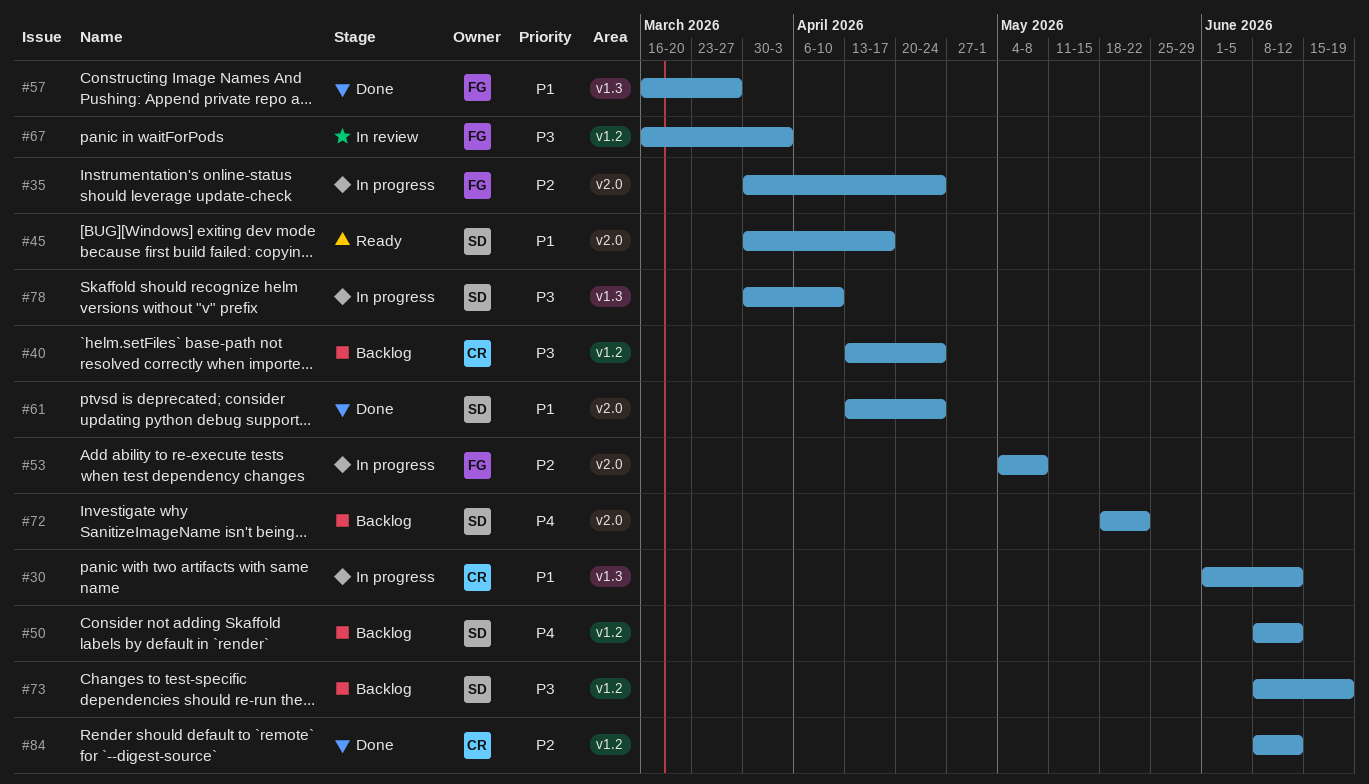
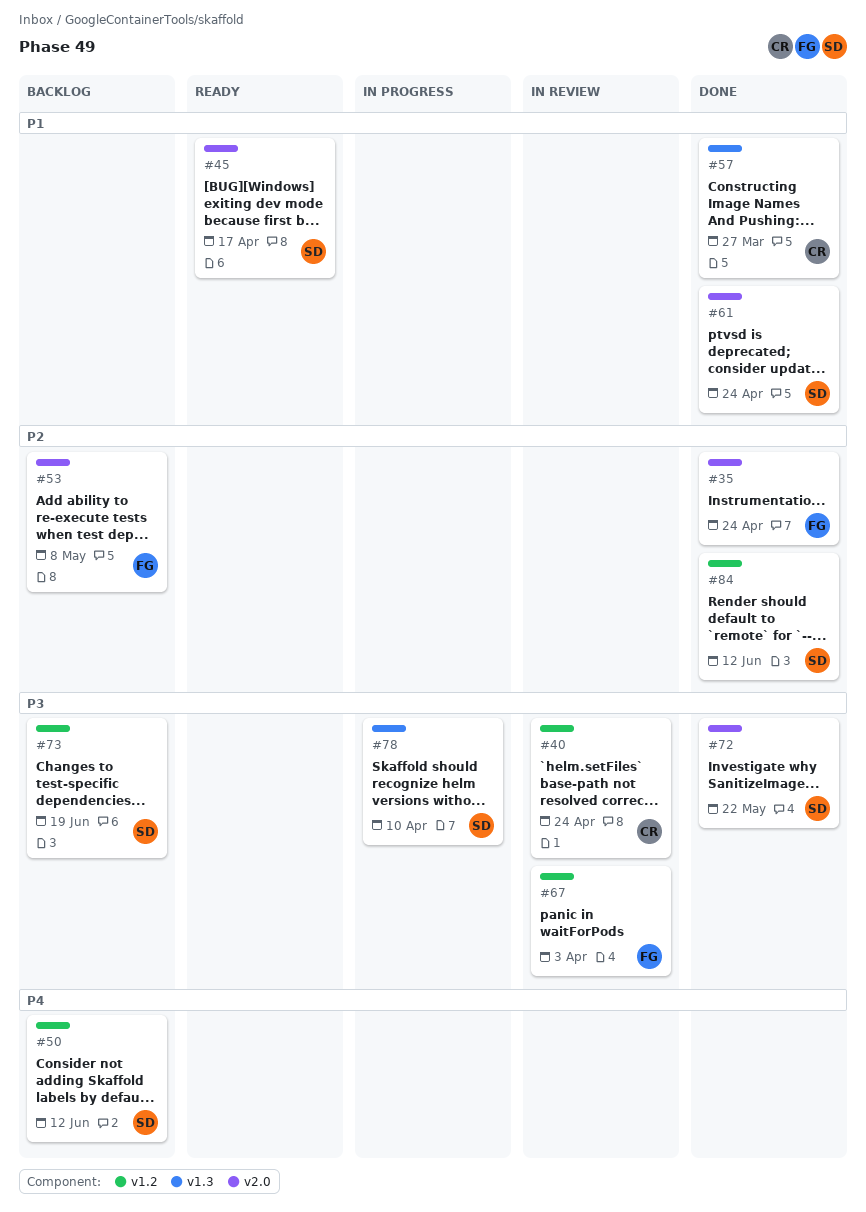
#30: present -> none
#35, status: In progress -> Done
#40, status: Backlog -> In review
#53, status: In progress -> Backlog
#57, owner: FG -> CR
#72, status: Backlog -> Done
#72, priority: P4 -> P3
#84, owner: CR -> SD

